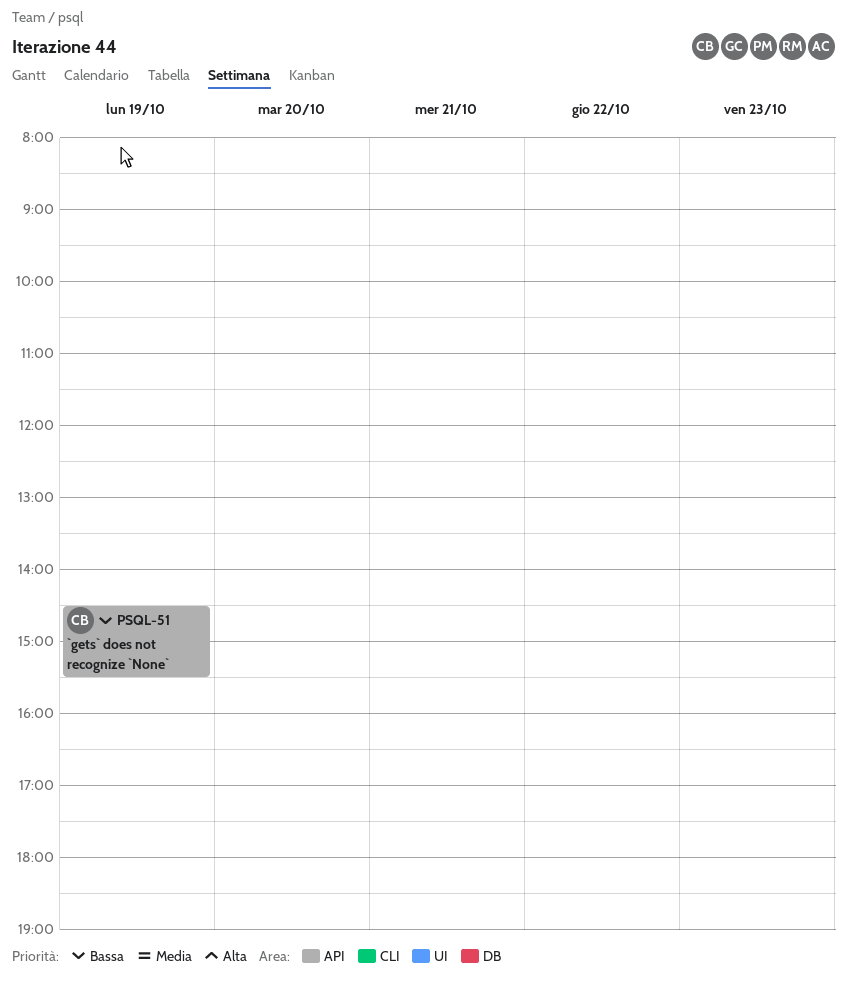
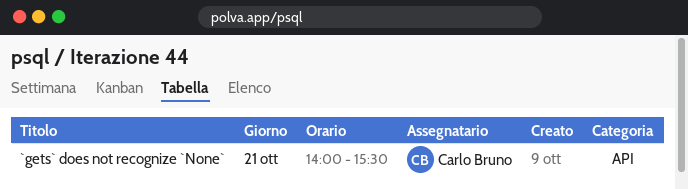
`gets` does not recognize `None`, day: Oct 19 -> Oct 21
`gets` does not recognize `None`, begins: 14:30 -> 14:00

